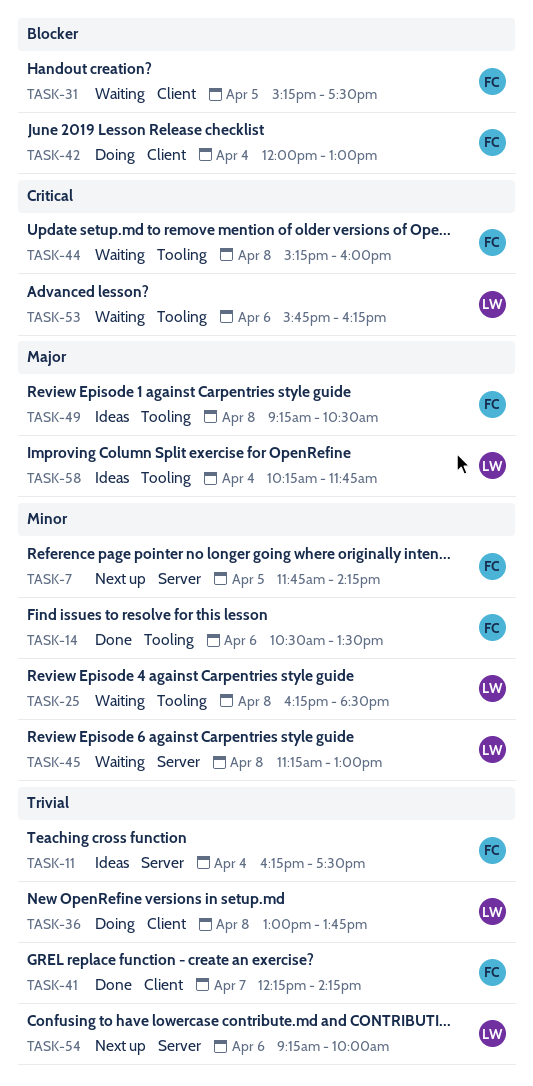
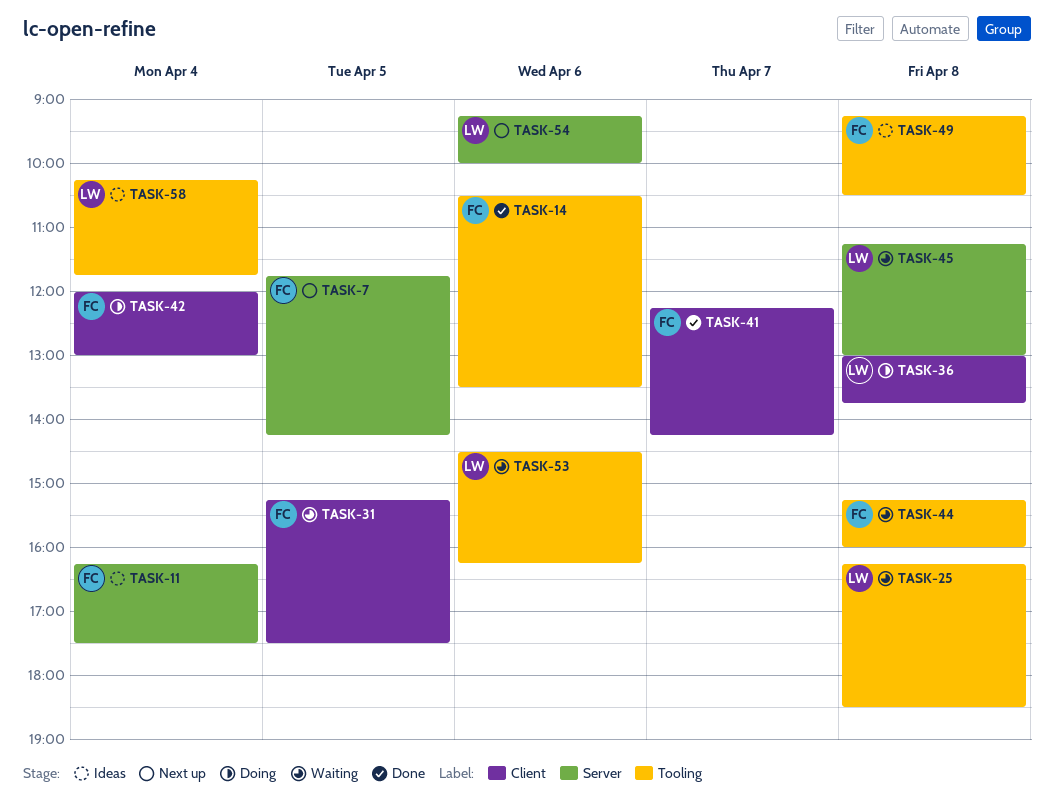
TASK-53, begins: 15:45 -> 14:30

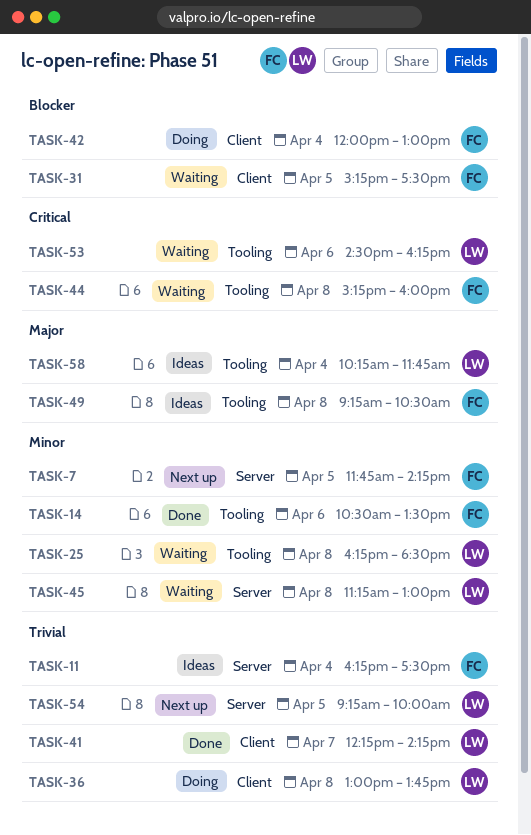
TASK-41, owner: FC -> LW
TASK-54, day: Apr 6 -> Apr 5

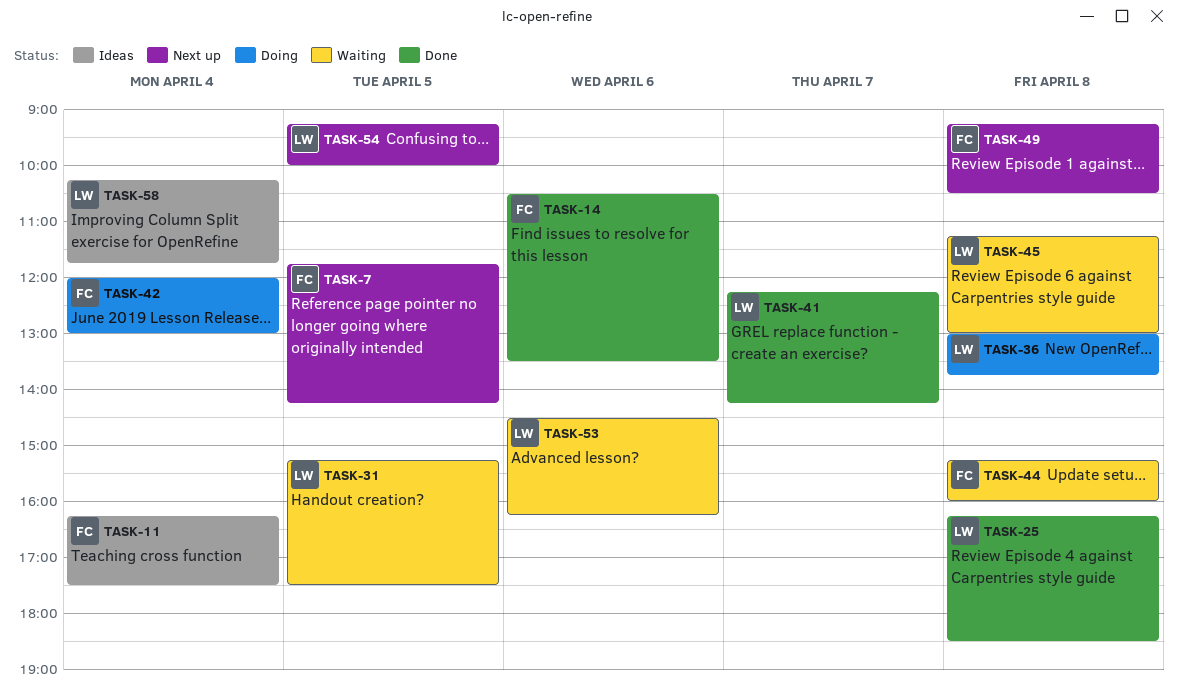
TASK-25, status: Waiting -> Done
TASK-31, owner: FC -> LW
TASK-49, status: Ideas -> Next up

